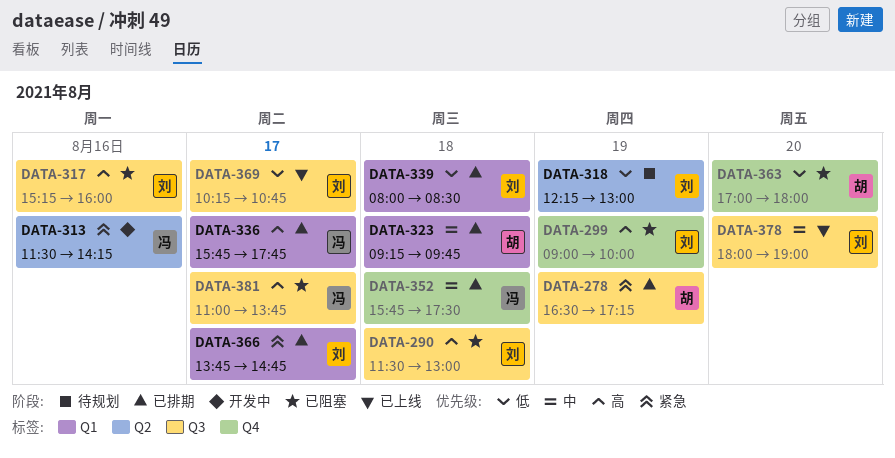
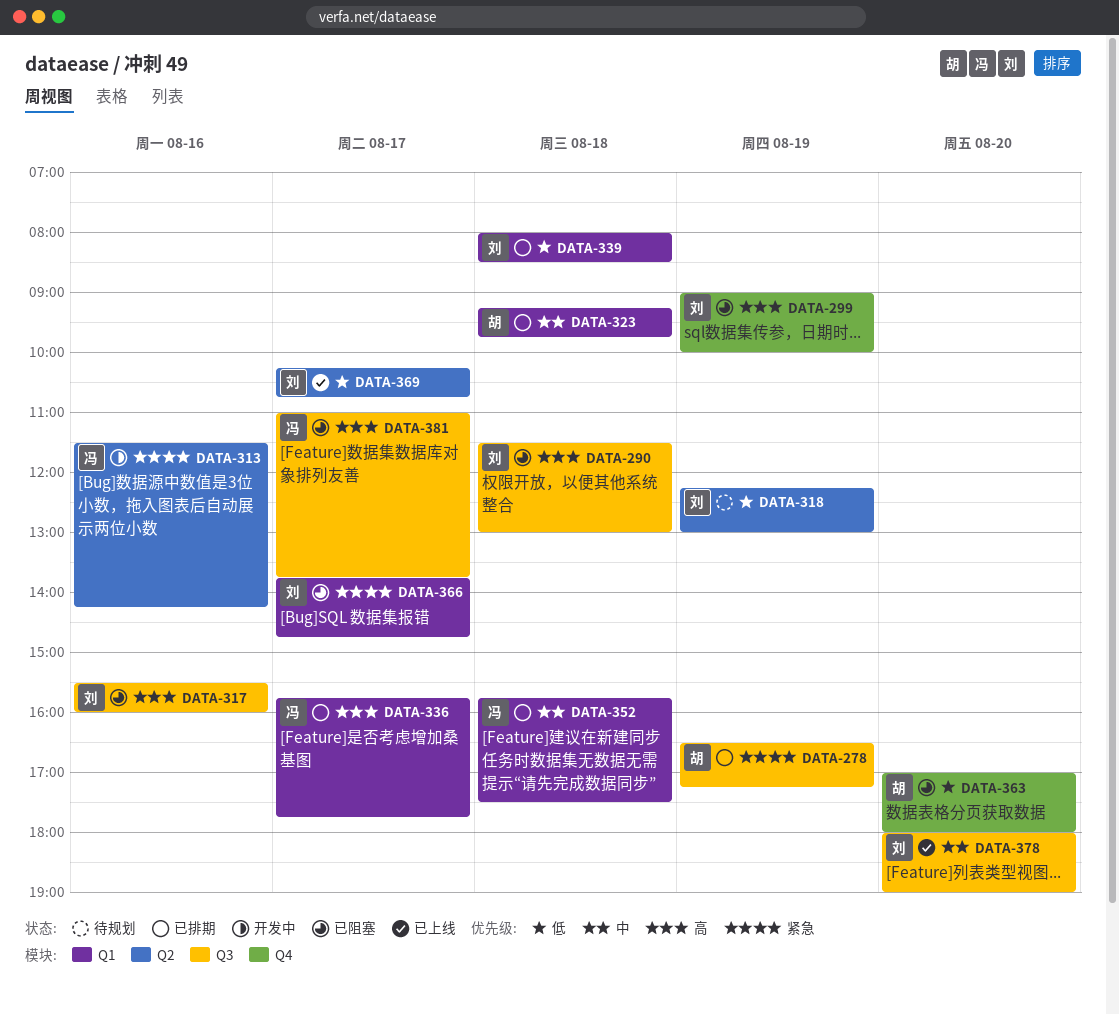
DATA-317, begins: 15:15 -> 15:30
DATA-352, label: Q4 -> Q1
DATA-366, status: 已排期 -> 已阻塞
DATA-369, label: Q3 -> Q2

